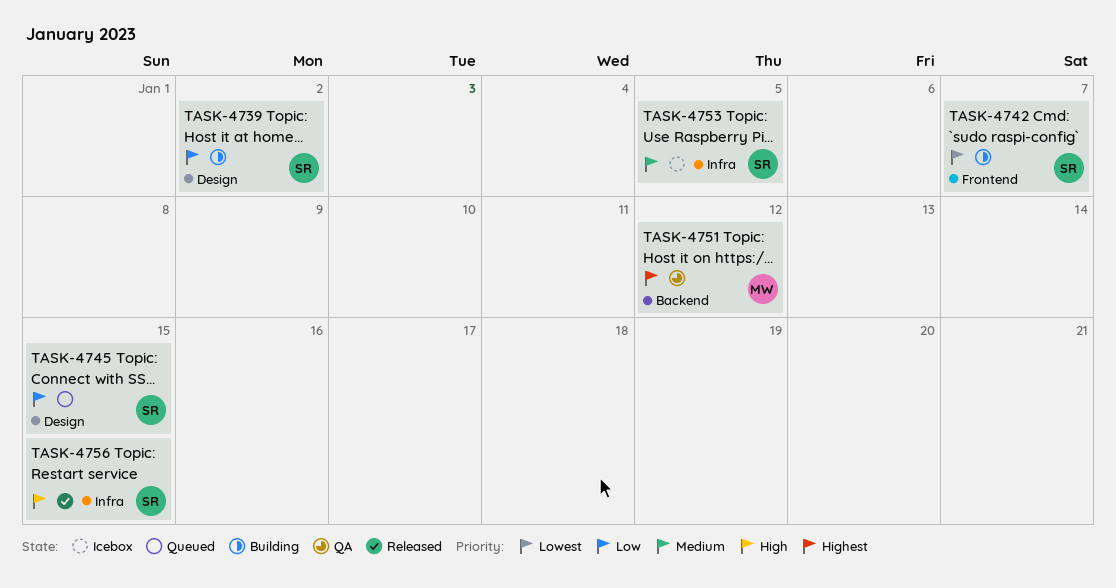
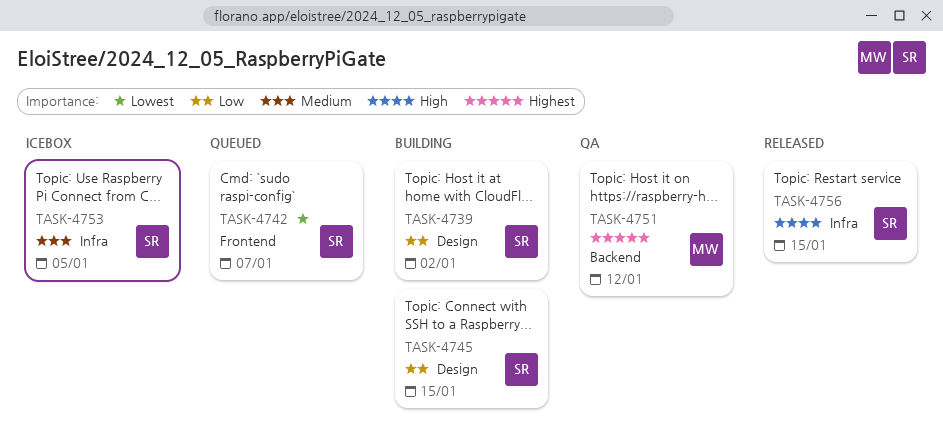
TASK-4742, status: Building -> Queued
TASK-4745, status: Queued -> Building

